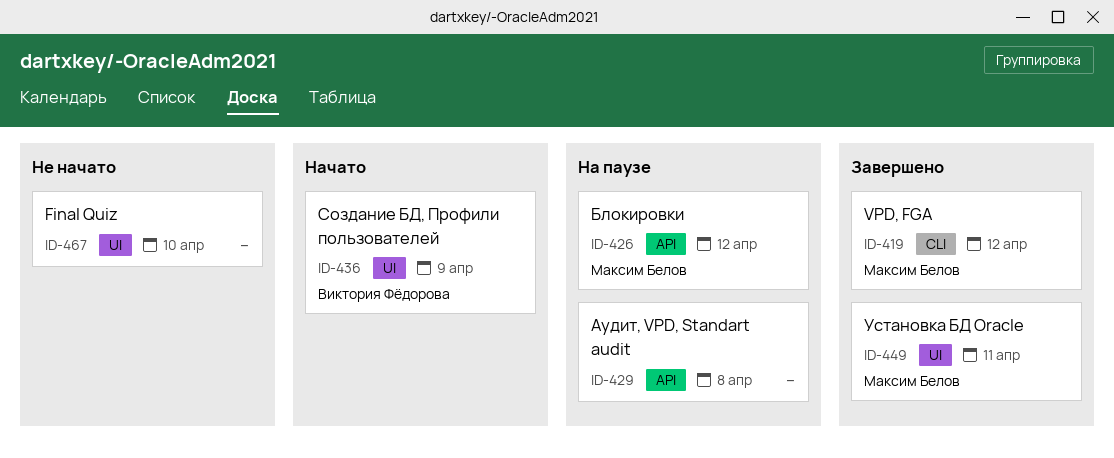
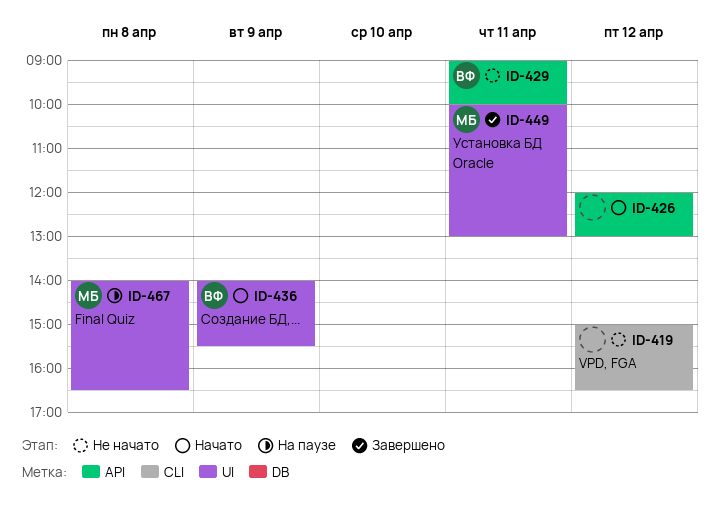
ID-419, status: Завершено -> Не начато
ID-419, owner: Максим Белов -> none
ID-426, status: На паузе -> Начато
ID-426, owner: Максим Белов -> none
ID-429, status: На паузе -> Не начато
ID-429, owner: none -> Виктория Фёдорова
ID-429, day: Apr 8 -> Apr 11
ID-467, status: Не начато -> На паузе
ID-467, owner: none -> Максим Белов
ID-467, day: Apr 10 -> Apr 8

